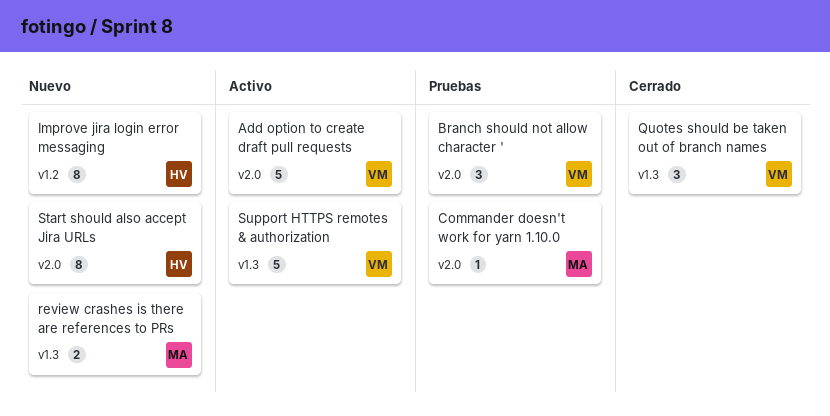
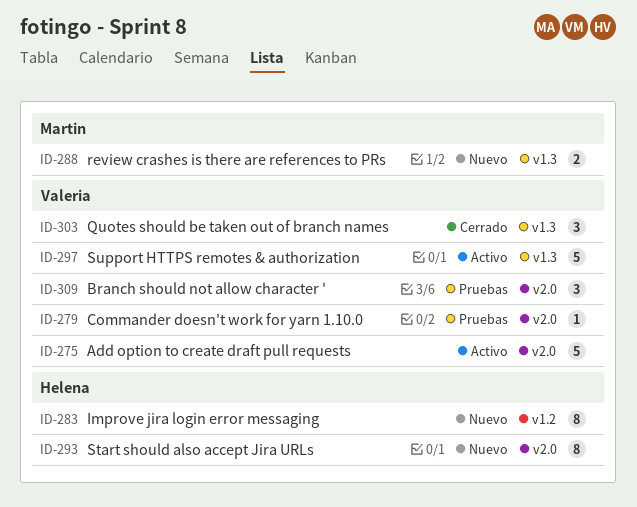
Commander doesn't work for yarn 1.10.0, owner: Martin -> Valeria

